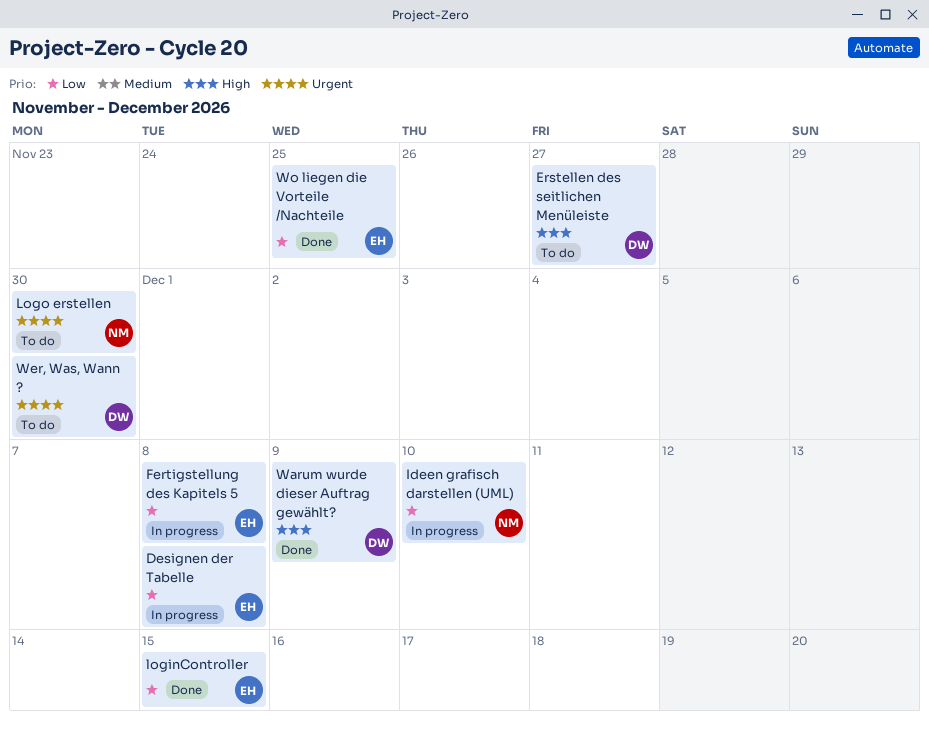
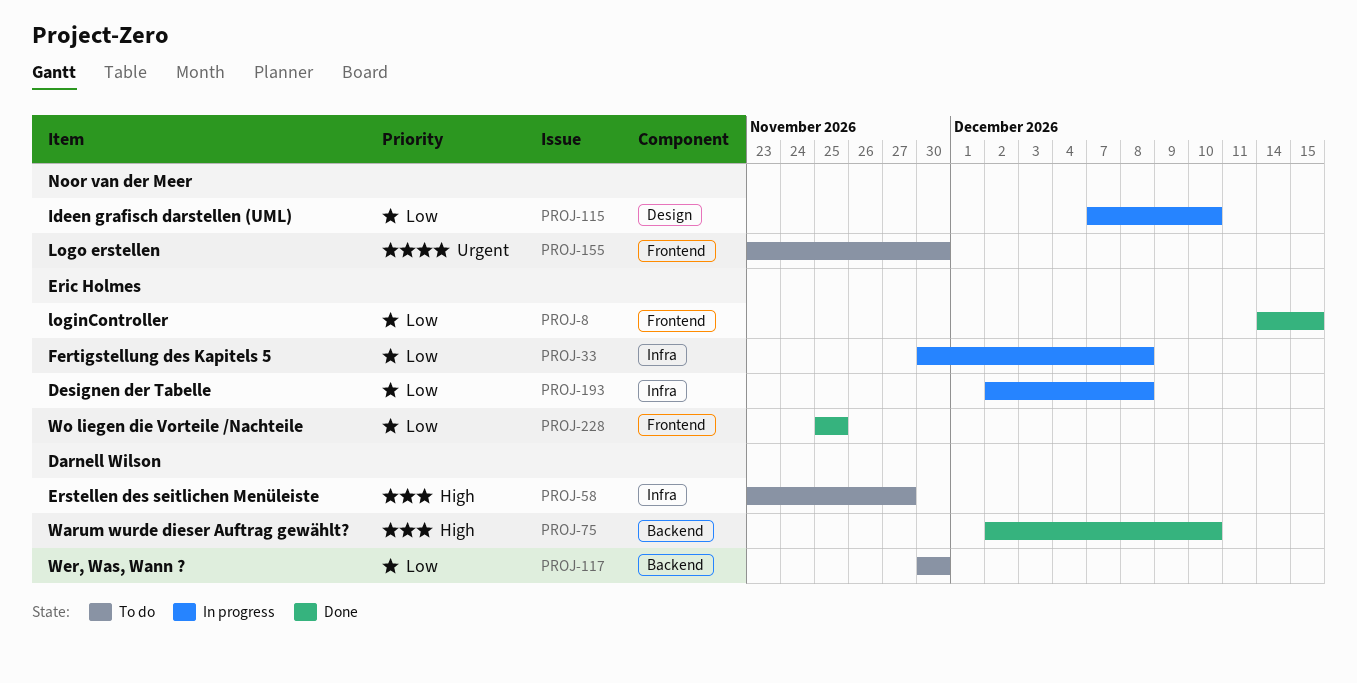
Warum wurde dieser Auftrag gewählt?, due: Dec 9 -> Dec 10
Wer, Was, Wann ?, priority: Urgent -> Low

